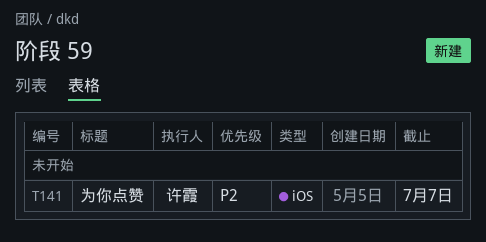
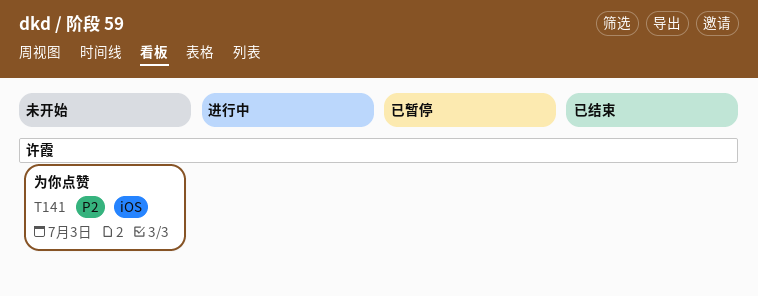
T141, due: Jul 7 -> Jul 3

